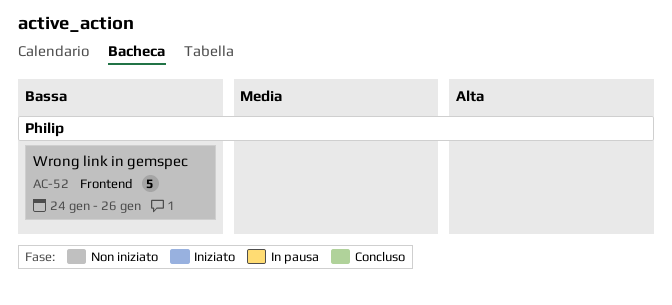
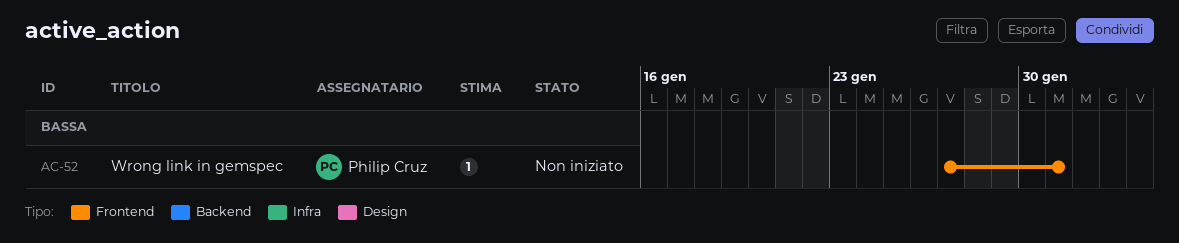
AC-52, estimate: 5 -> 1
AC-52, start: Jan 24 -> Jan 27
AC-52, due: Jan 26 -> Jan 31

